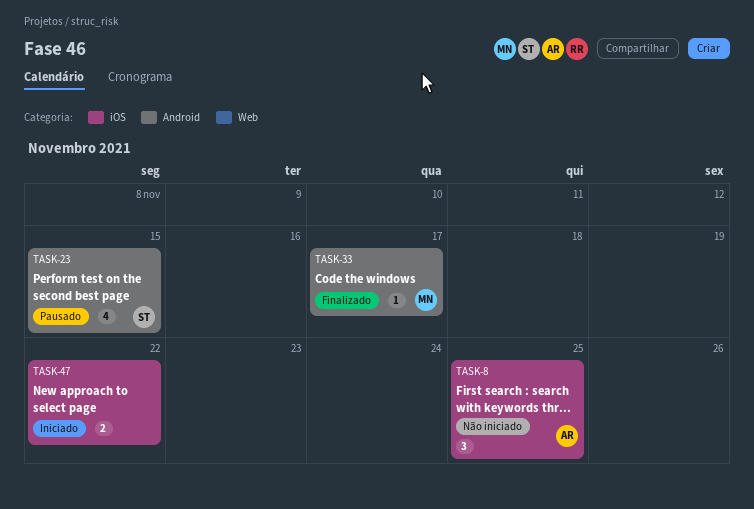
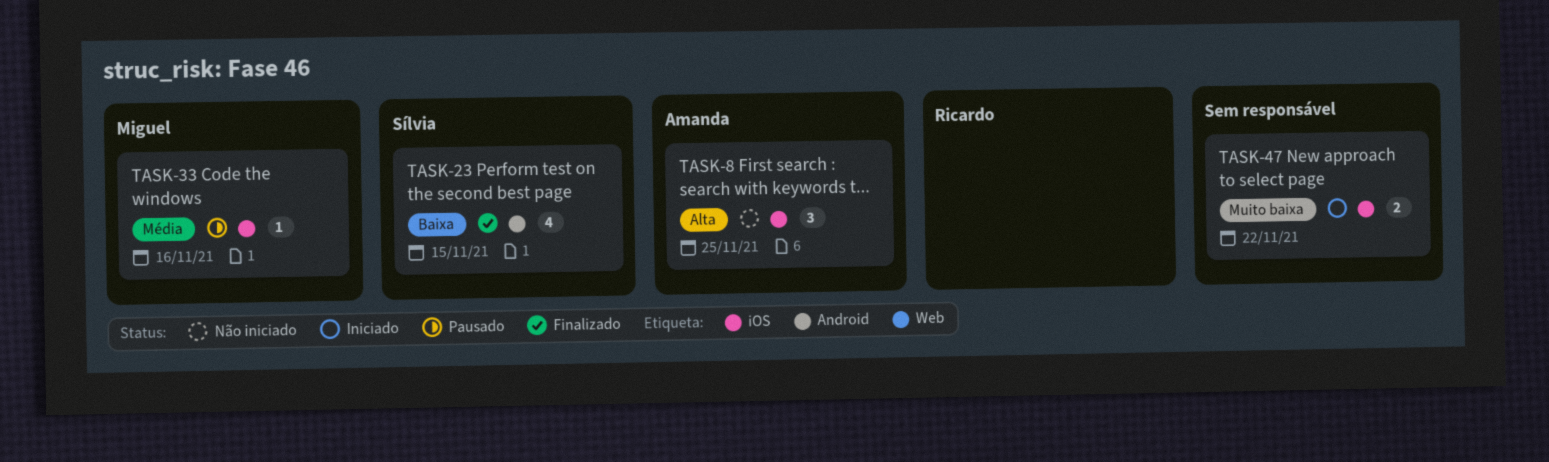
TASK-23, status: Pausado -> Finalizado
TASK-33, status: Finalizado -> Pausado
TASK-33, label: Android -> iOS
TASK-33, due: Nov 17 -> Nov 16

